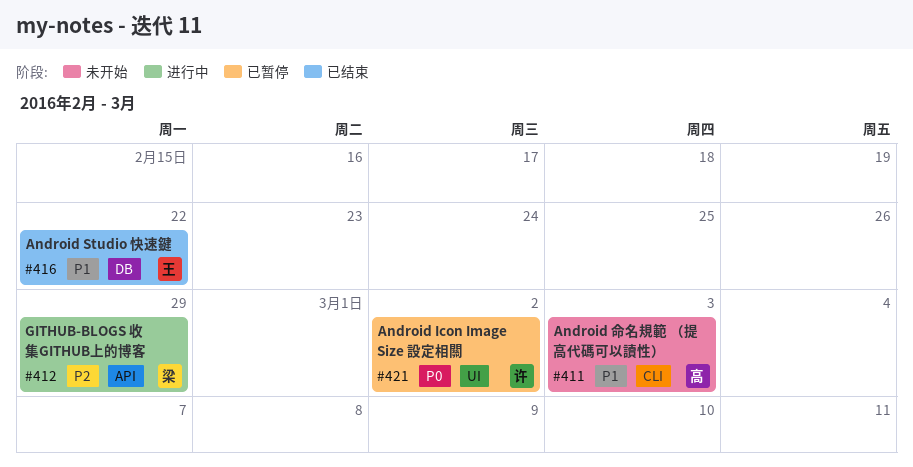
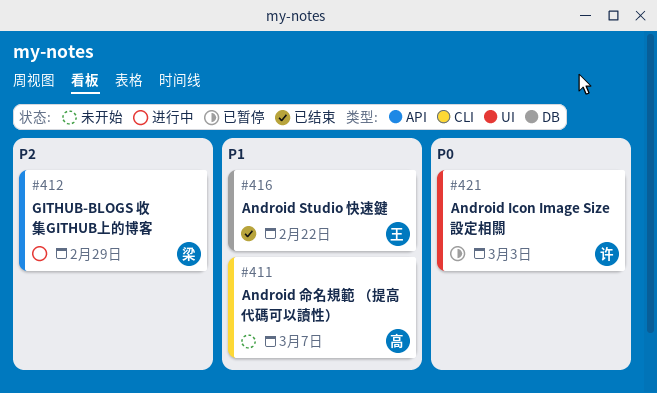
#411, due: Mar 3 -> Mar 7
#421, due: Mar 2 -> Mar 3

